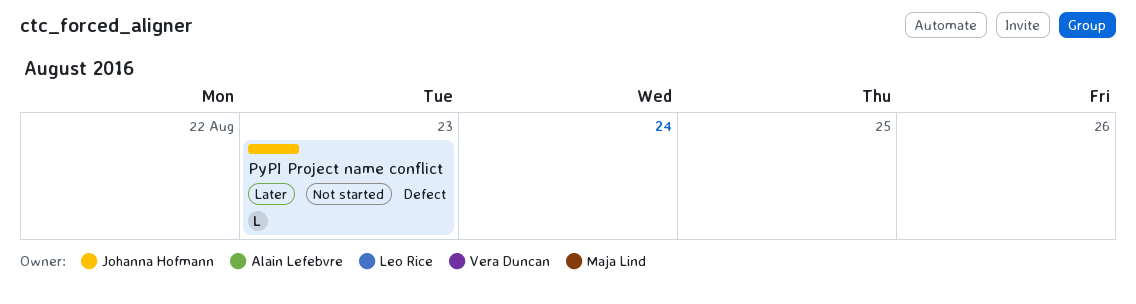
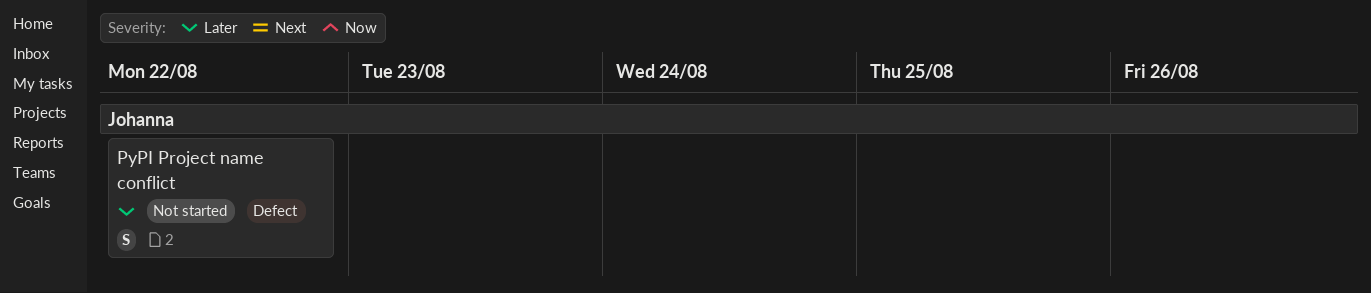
PyPI Project name conflict, estimate: L -> S
PyPI Project name conflict, due: Aug 23 -> Aug 22

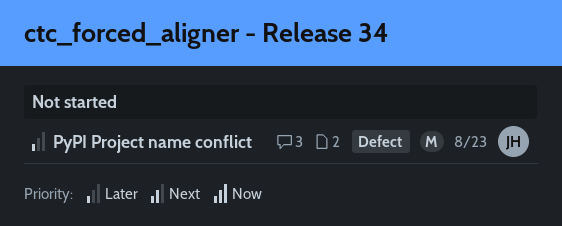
PyPI Project name conflict, estimate: S -> M
PyPI Project name conflict, due: Aug 22 -> Aug 23

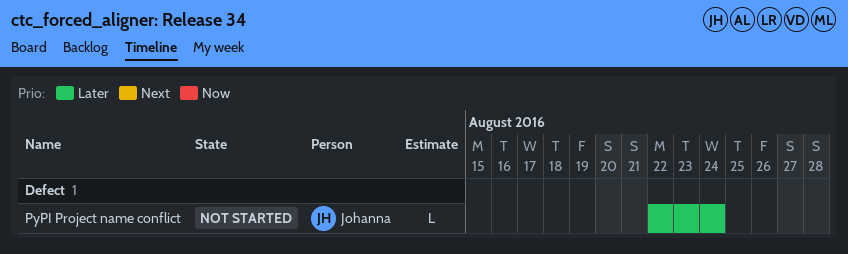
PyPI Project name conflict, estimate: M -> L
PyPI Project name conflict, due: Aug 23 -> Aug 24

